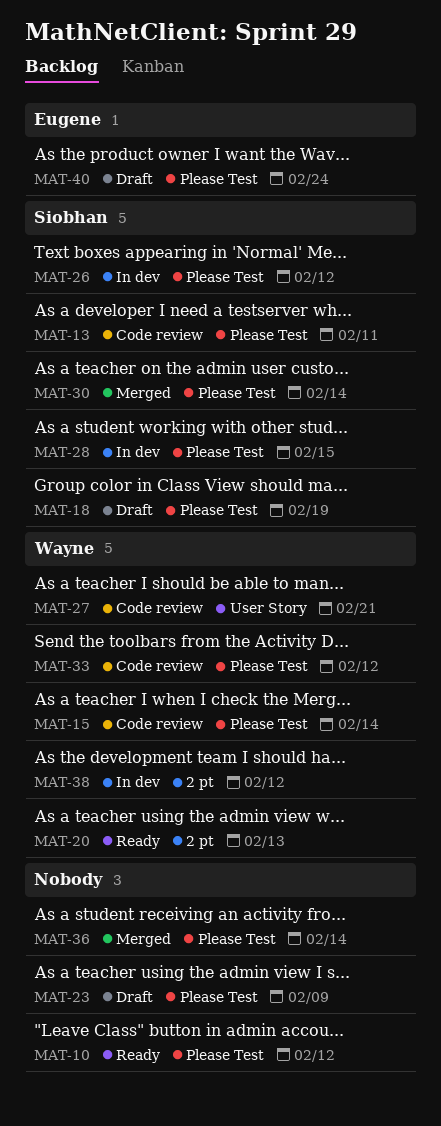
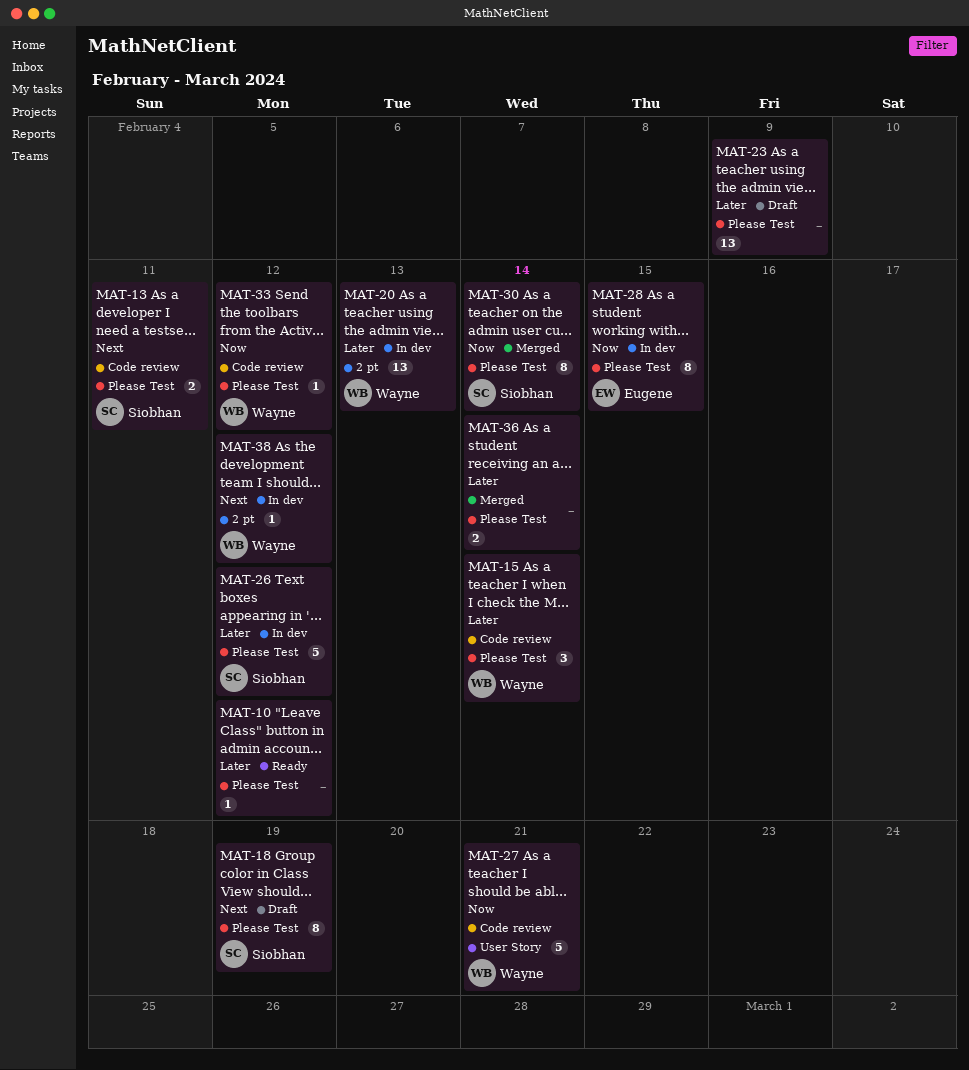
MAT-20, status: Ready -> In dev
MAT-28, owner: Siobhan -> Eugene
MAT-40: present -> none

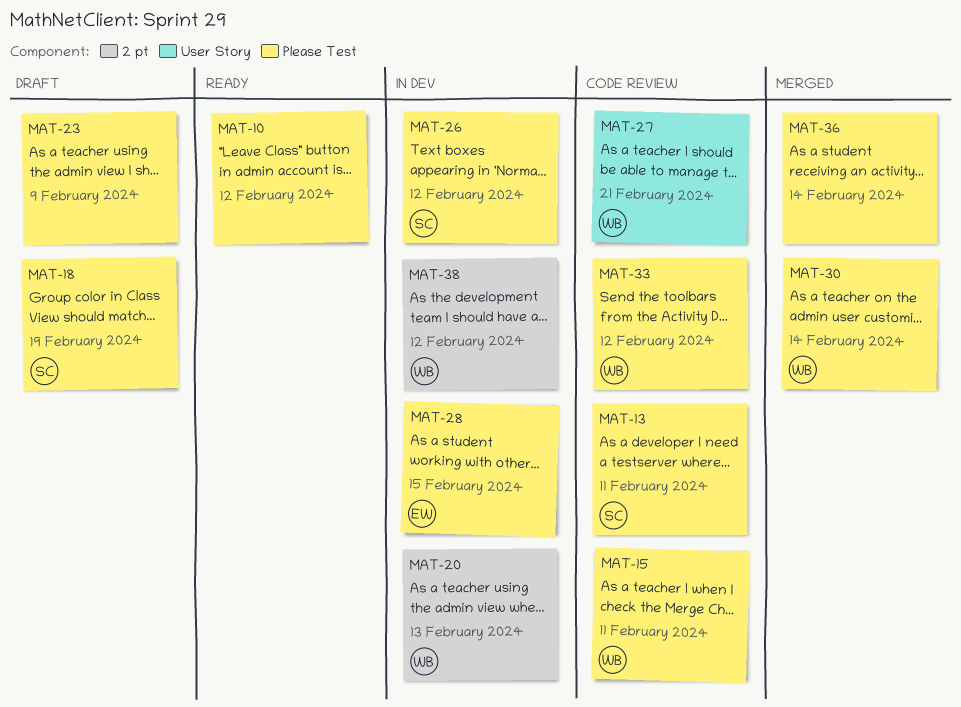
MAT-15, due: Feb 14 -> Feb 11
MAT-30, owner: Siobhan -> Wayne

